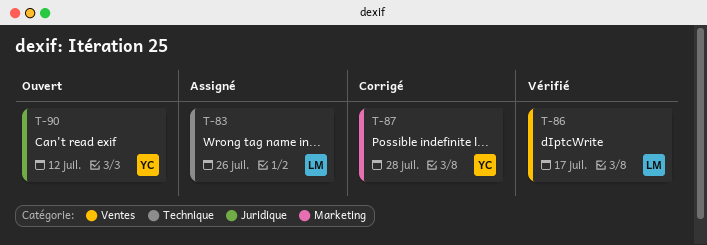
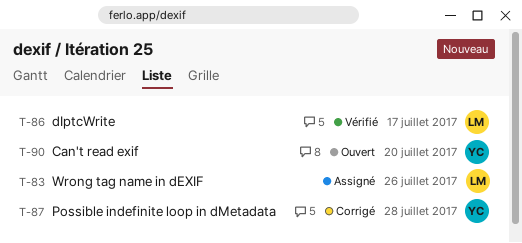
T-90, due: Jul 12 -> Jul 20

